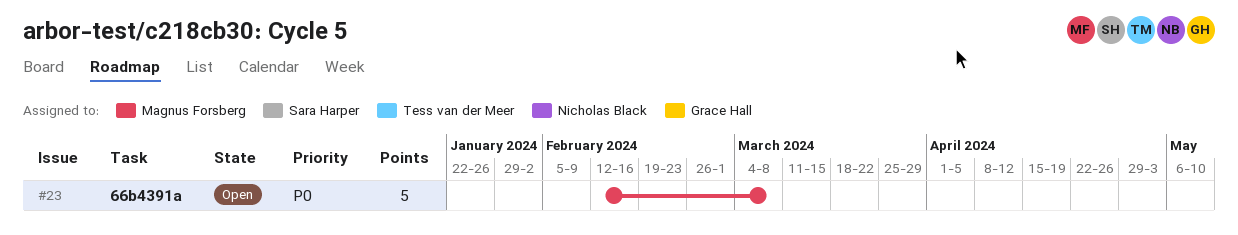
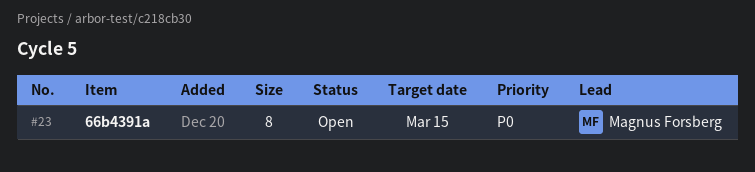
#23, estimate: 5 -> 8
#23, due: Mar 8 -> Mar 15

